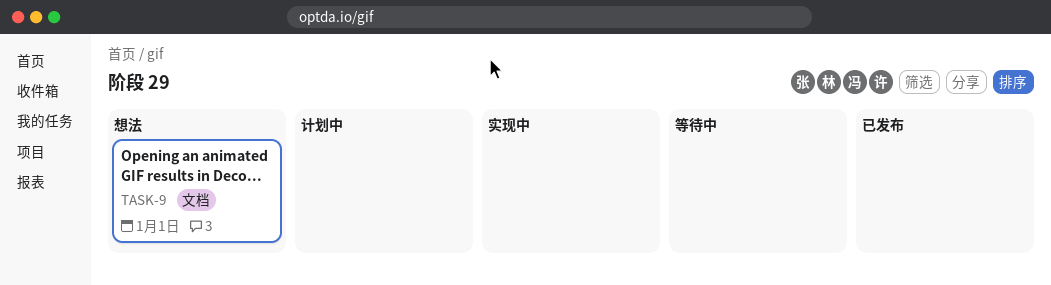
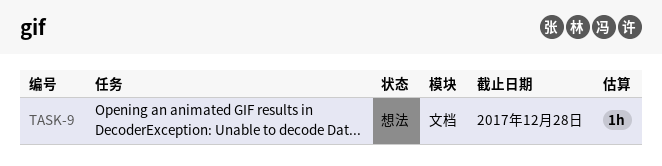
TASK-9, due: Jan 1 -> Dec 28

